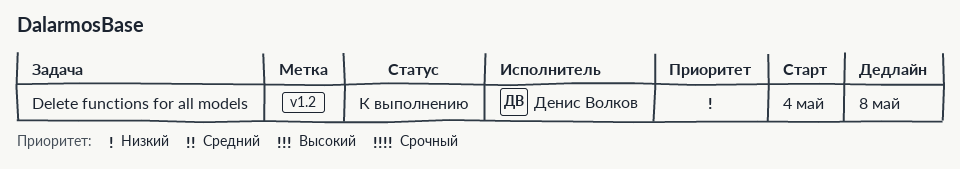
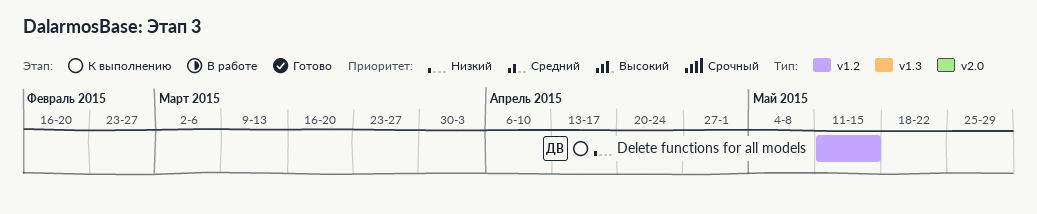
Delete functions for all models, start: May 4 -> May 11
Delete functions for all models, due: May 8 -> May 15

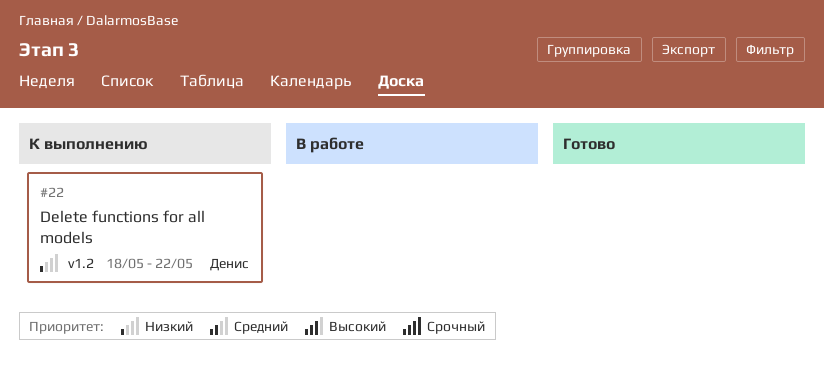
Delete functions for all models, start: May 11 -> May 18
Delete functions for all models, due: May 15 -> May 22

